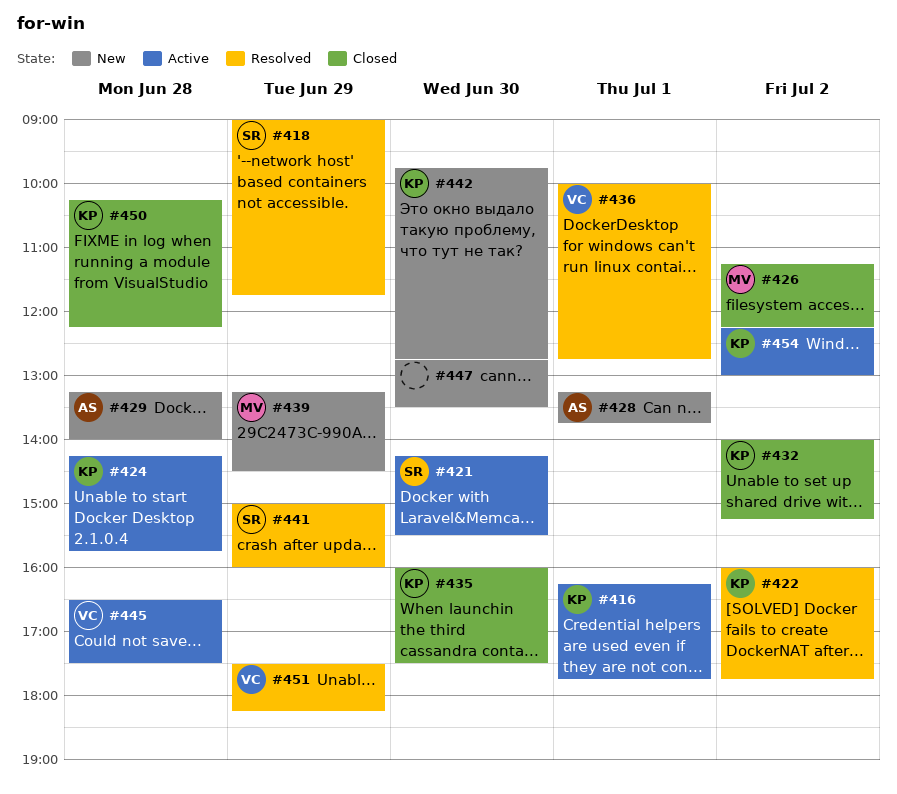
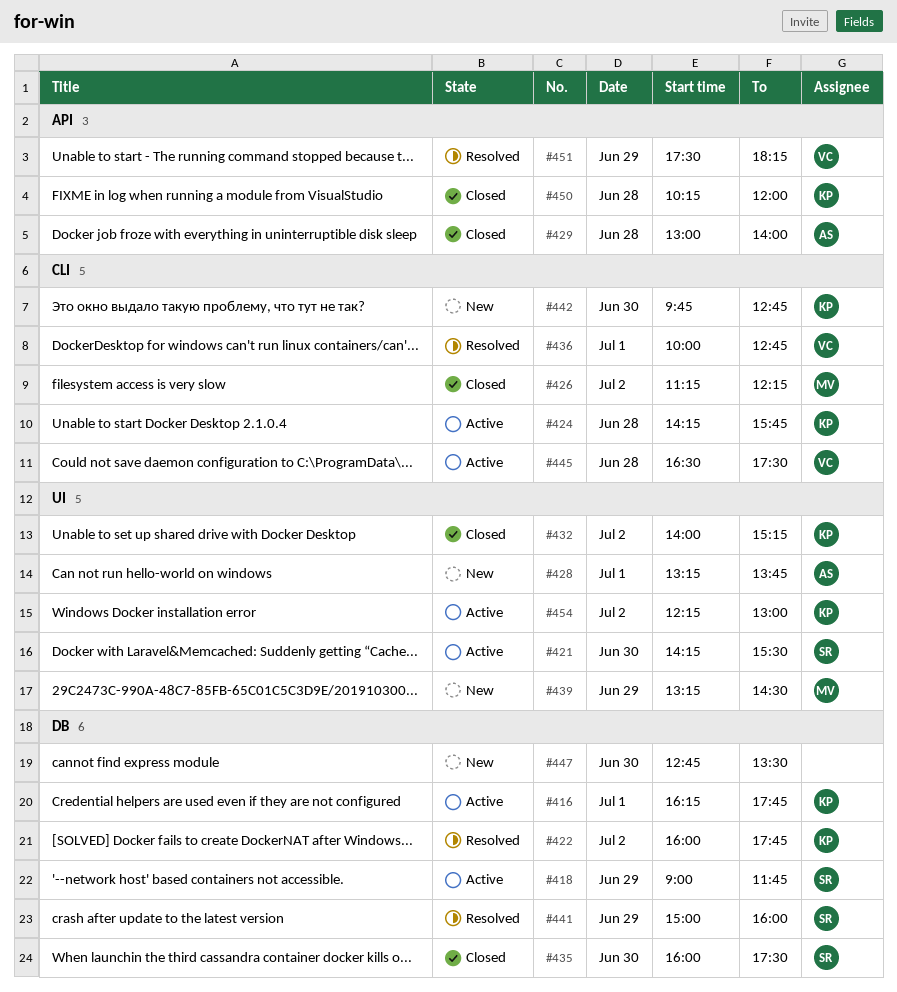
#418, status: Resolved -> Active
#429, status: New -> Closed
#429, begins: 13:15 -> 13:00
#435, owner: KP -> SR
#450, ends: 12:15 -> 12:00

